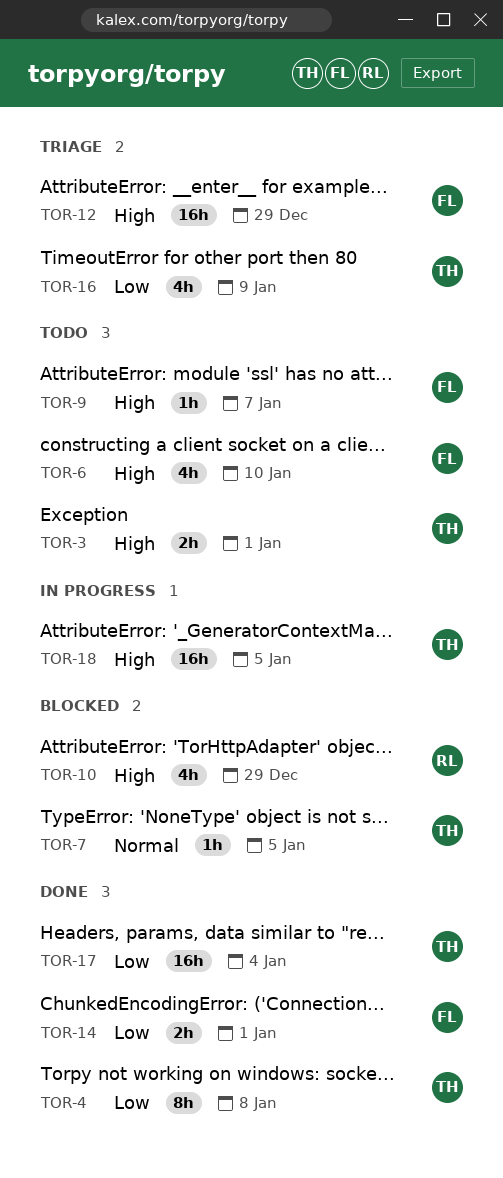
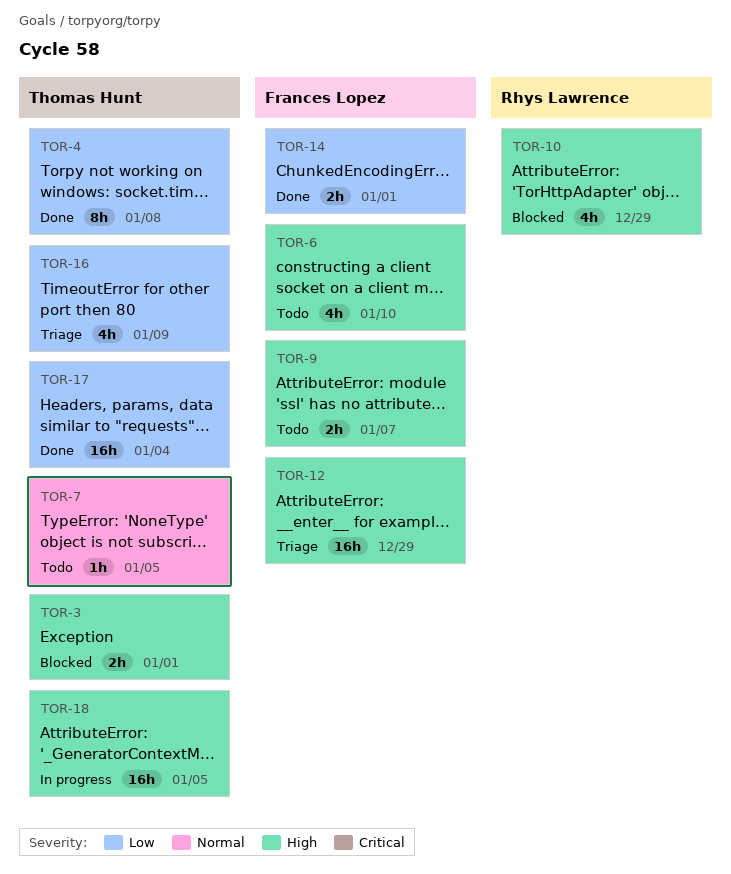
TOR-3, status: Todo -> Blocked
TOR-7, status: Blocked -> Todo
TOR-9, estimate: 1h -> 2h

